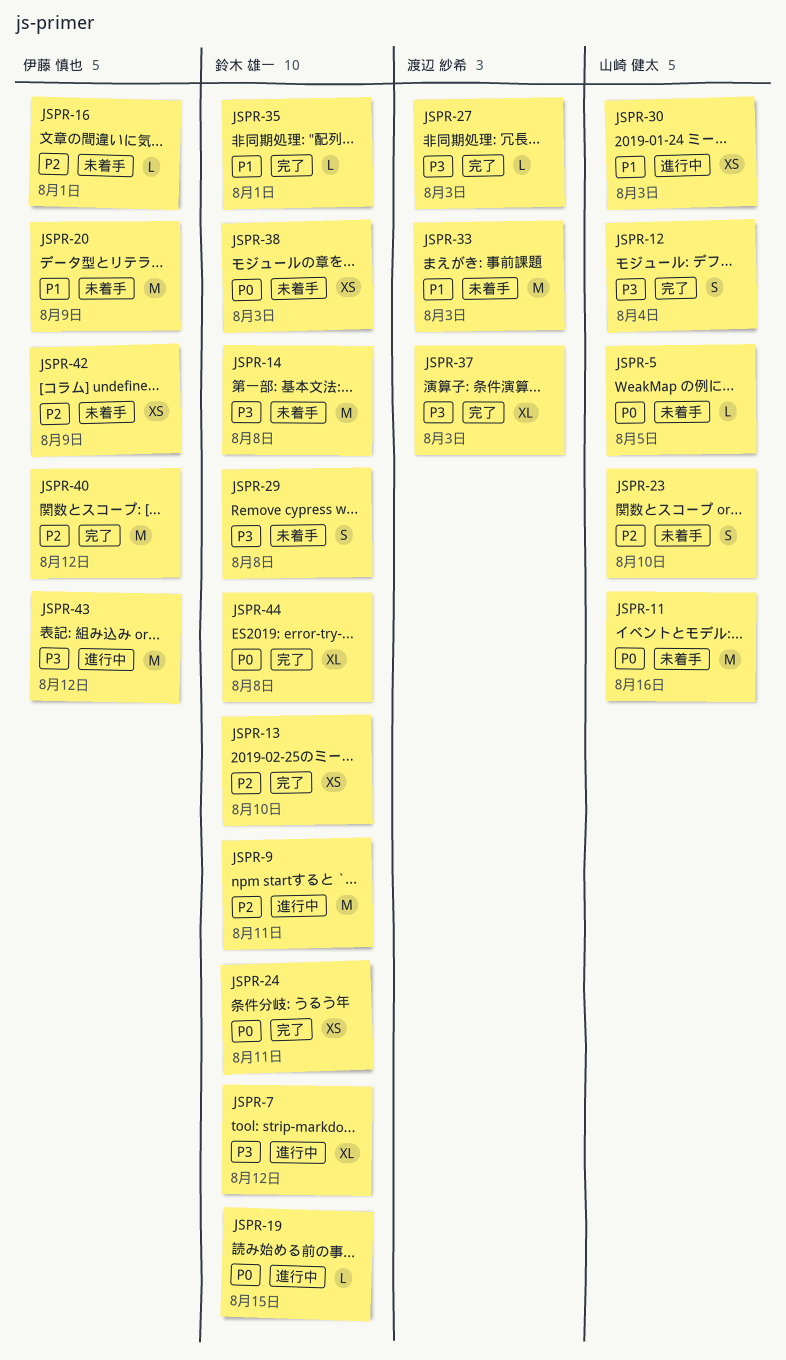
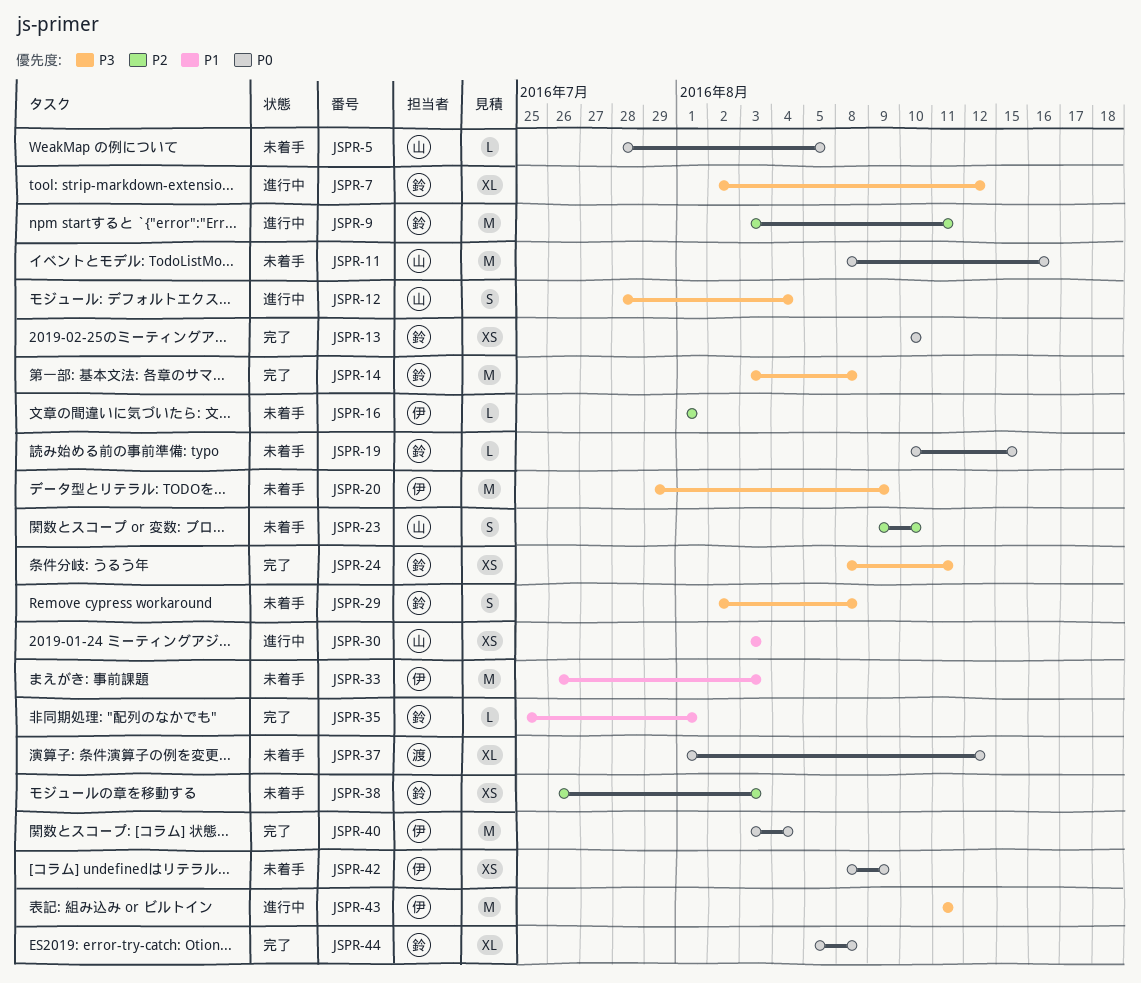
JSPR-12, status: 完了 -> 進行中
JSPR-13, priority: P2 -> P0
JSPR-14, status: 未着手 -> 完了
JSPR-19, status: 進行中 -> 未着手
JSPR-20, priority: P1 -> P3
JSPR-24, priority: P0 -> P3
JSPR-27: present -> none
JSPR-33, owner: 渡辺 紗希 -> 伊藤 慎也
JSPR-37, status: 完了 -> 未着手
JSPR-37, priority: P3 -> P0
JSPR-37, due: Aug 3 -> Aug 12
JSPR-38, priority: P0 -> P2
JSPR-40, priority: P2 -> P0
JSPR-40, due: Aug 12 -> Aug 4
JSPR-42, priority: P2 -> P0
JSPR-43, due: Aug 12 -> Aug 11

